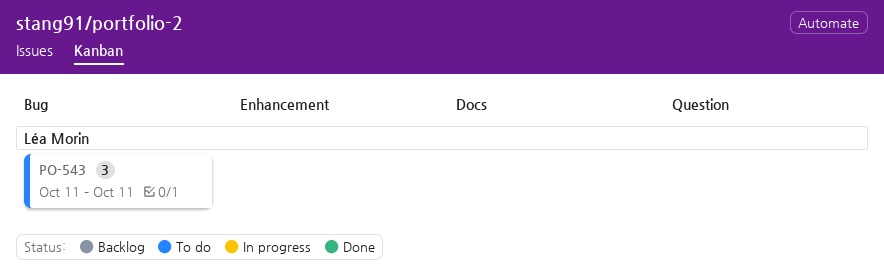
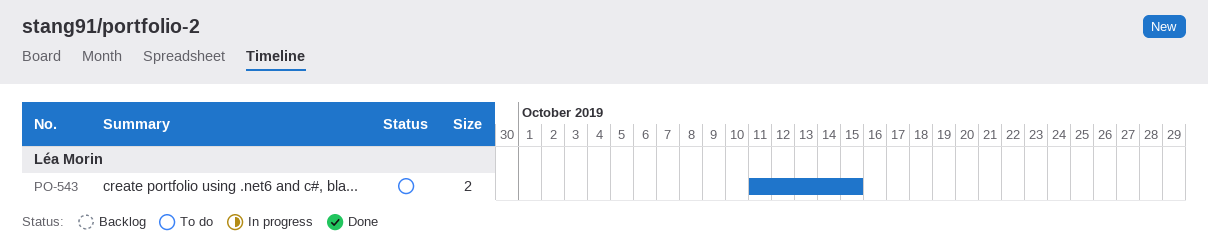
PO-543, estimate: 3 -> 2
PO-543, due: Oct 11 -> Oct 15

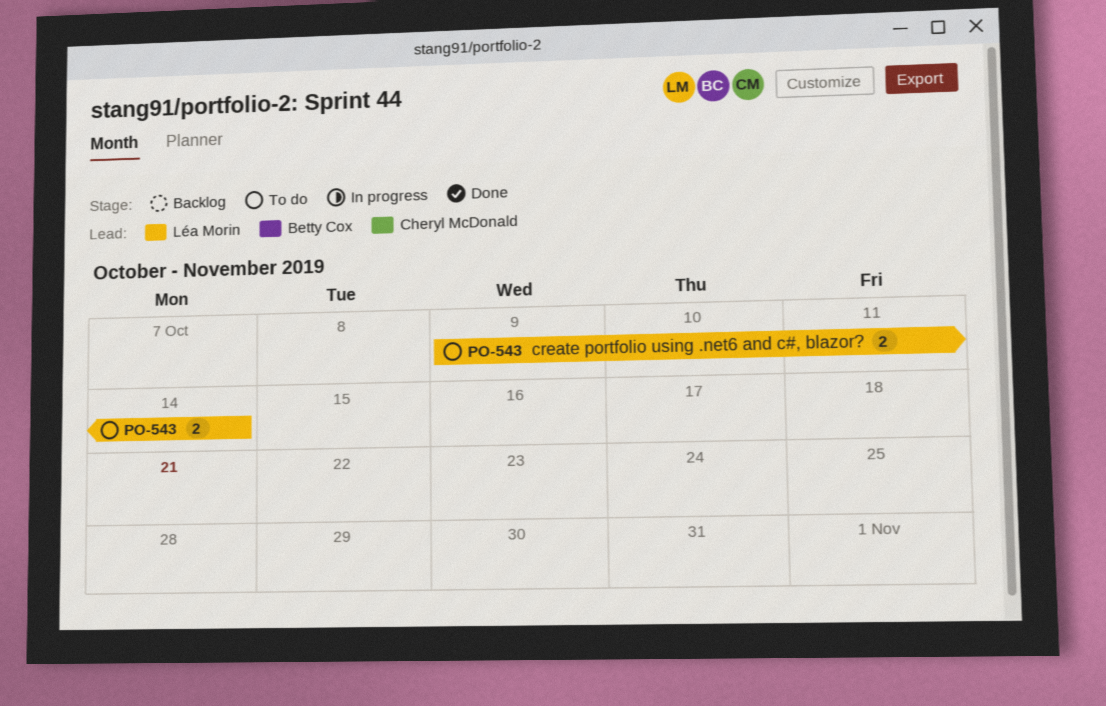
PO-543, start: Oct 11 -> Oct 9
PO-543, due: Oct 15 -> Oct 14

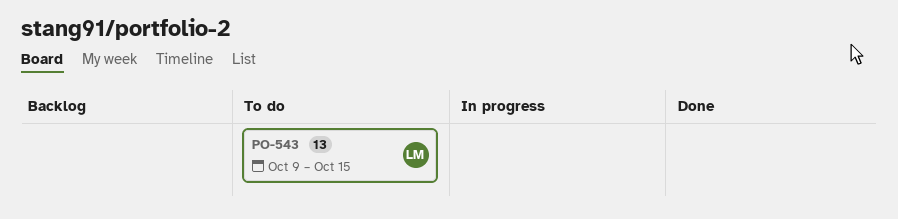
PO-543, estimate: 2 -> 13
PO-543, due: Oct 14 -> Oct 15

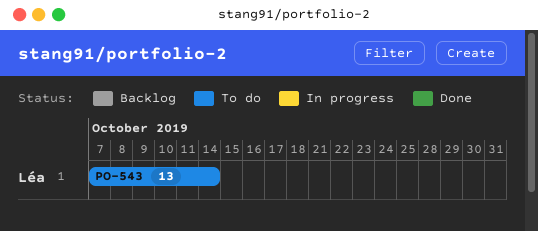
PO-543, start: Oct 9 -> Oct 7
PO-543, due: Oct 15 -> Oct 14

